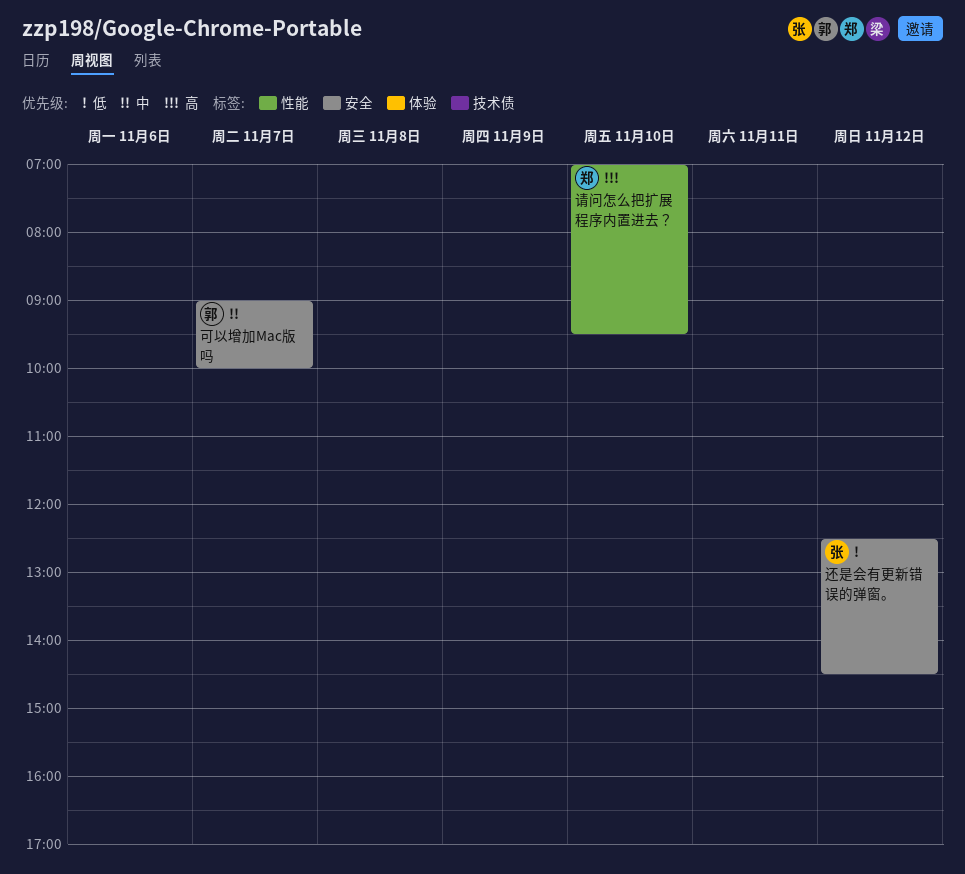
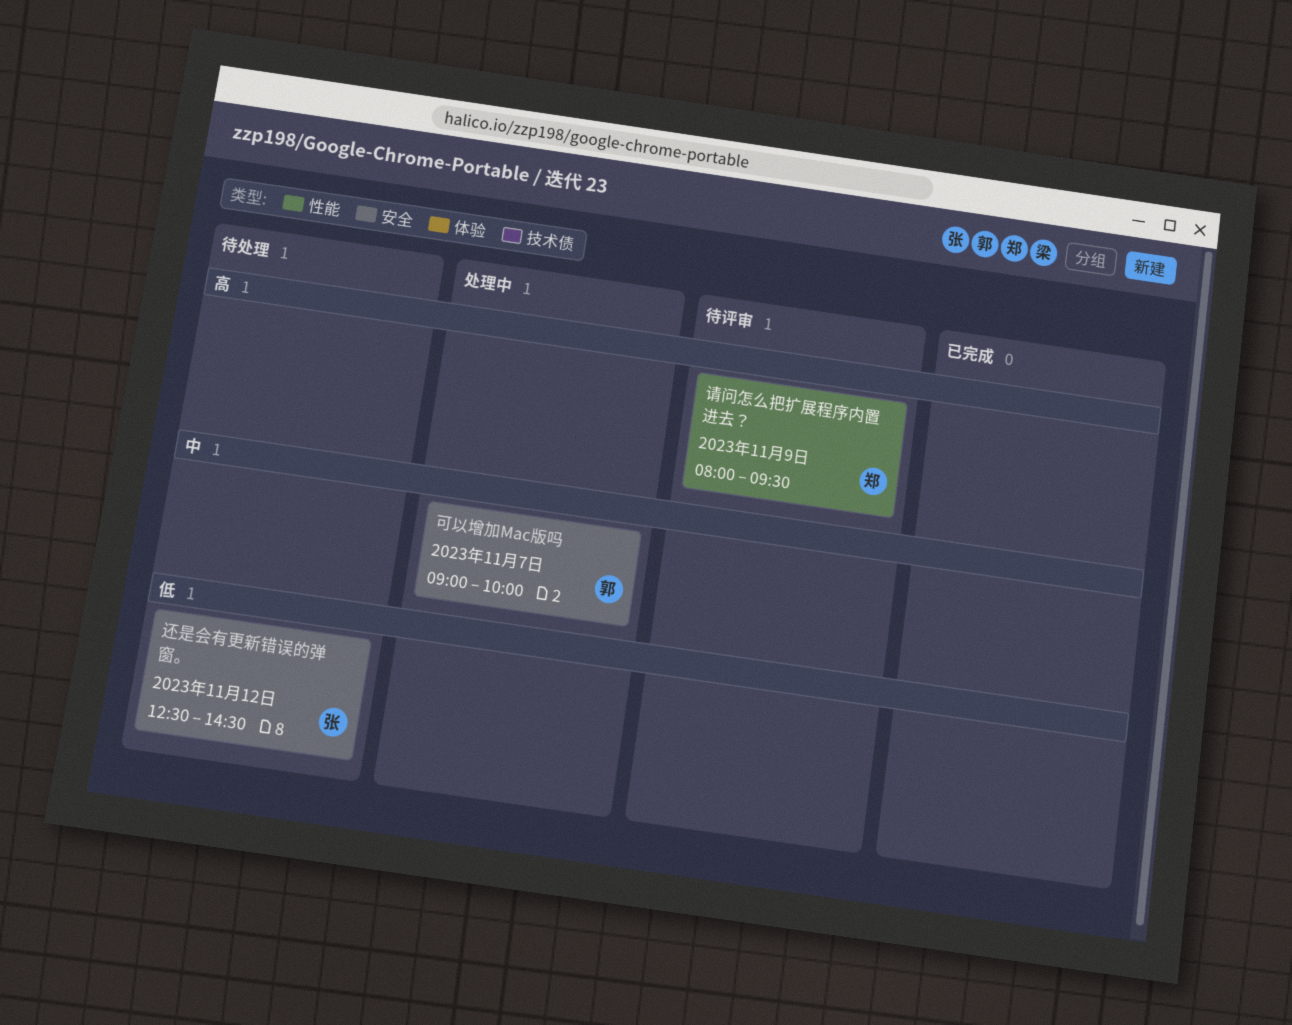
请问怎么把扩展程序内置进去？, day: Nov 10 -> Nov 9
请问怎么把扩展程序内置进去？, begins: 07:00 -> 08:00

